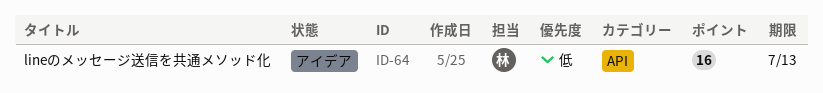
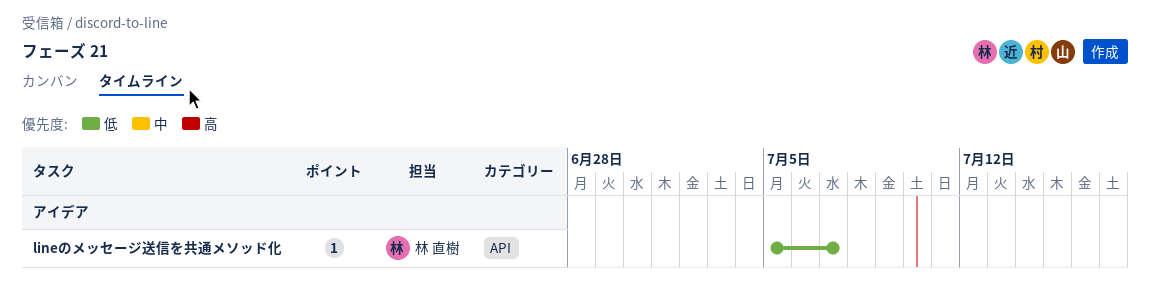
lineのメッセージ送信を共通メソッド化, estimate: 16 -> 1
lineのメッセージ送信を共通メソッド化, due: Jul 13 -> Jul 7

